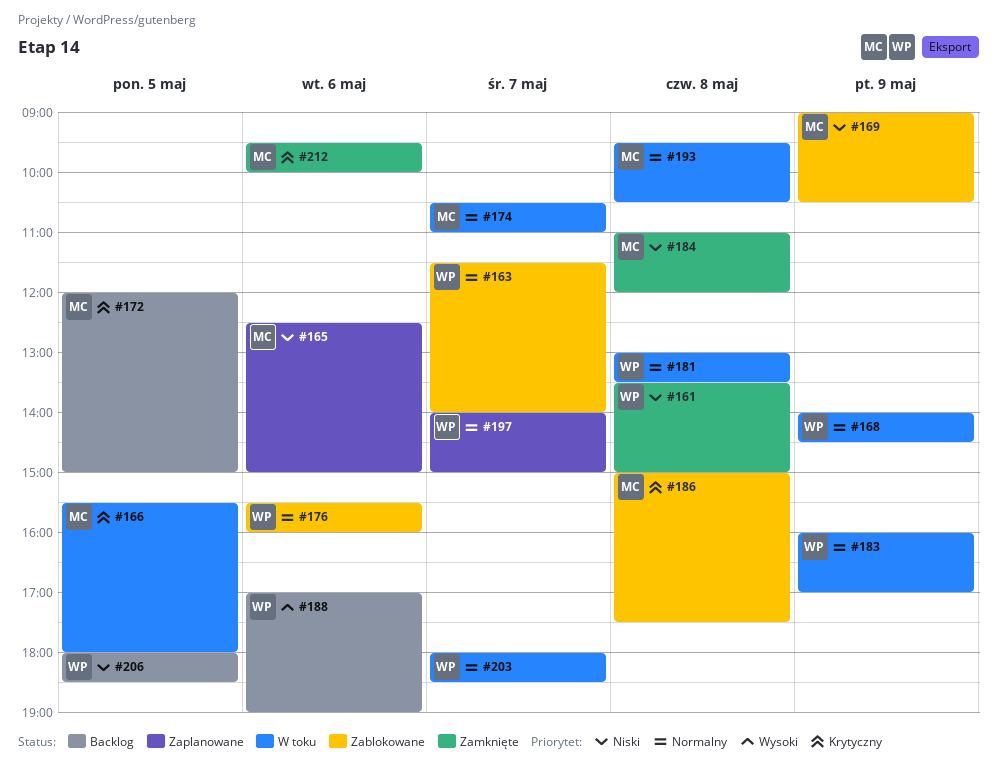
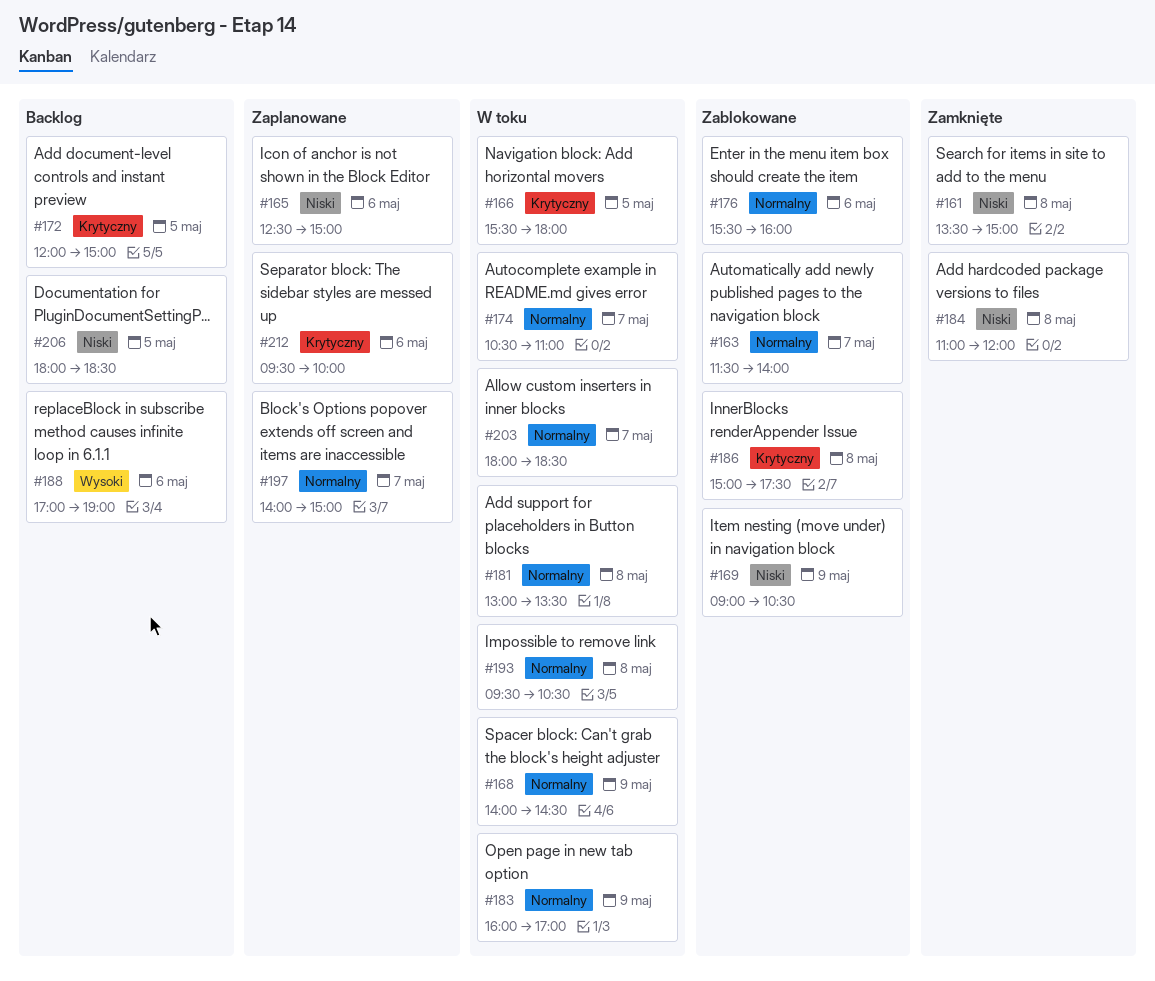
#212, status: Zamknięte -> Zaplanowane

